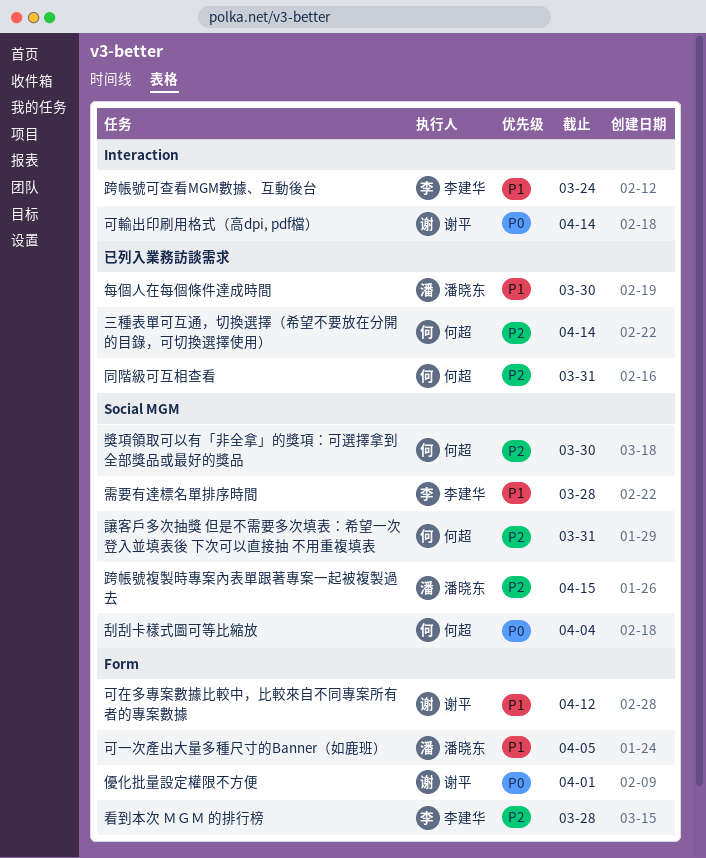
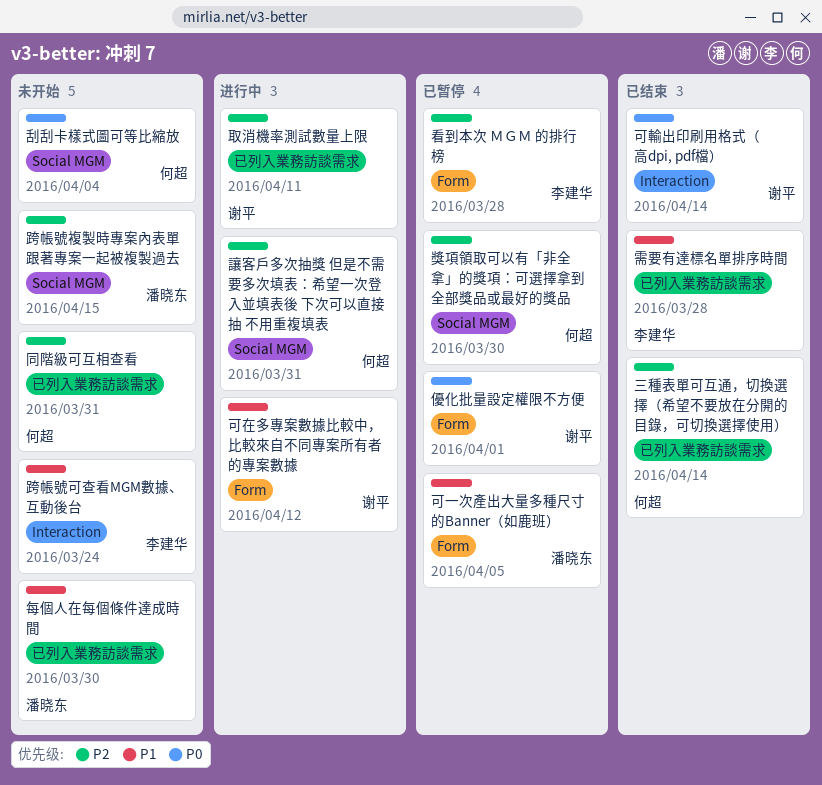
取消機率測試數量上限: none -> present
需要有達標名單排序時間, label: Social MGM -> 已列入業務訪談需求

